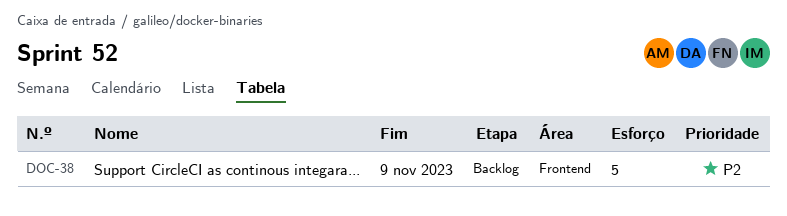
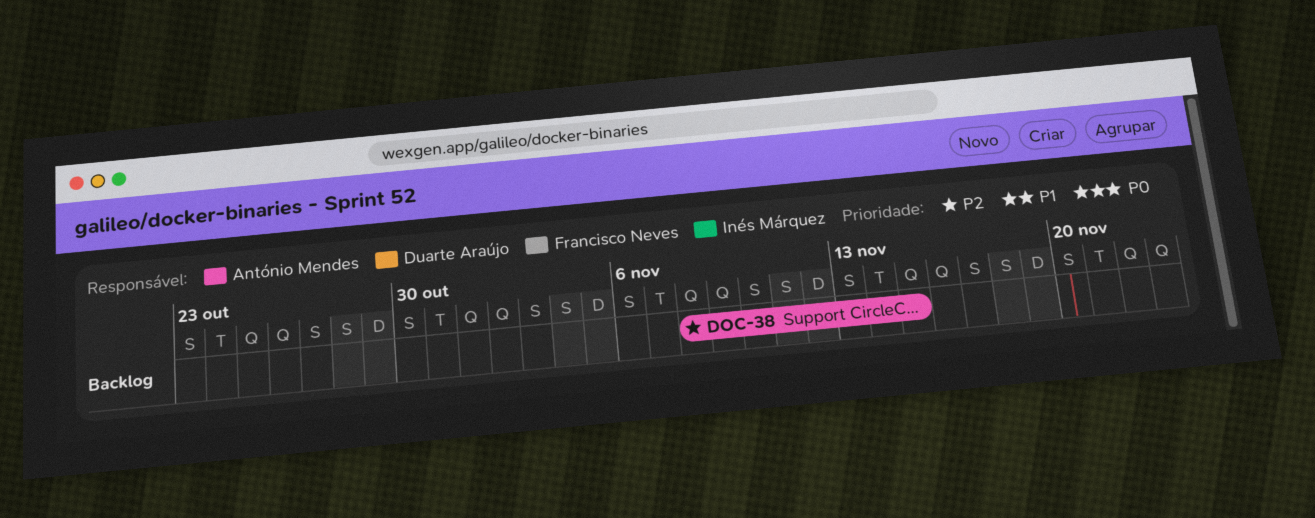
DOC-38, due: Nov 9 -> Nov 15

